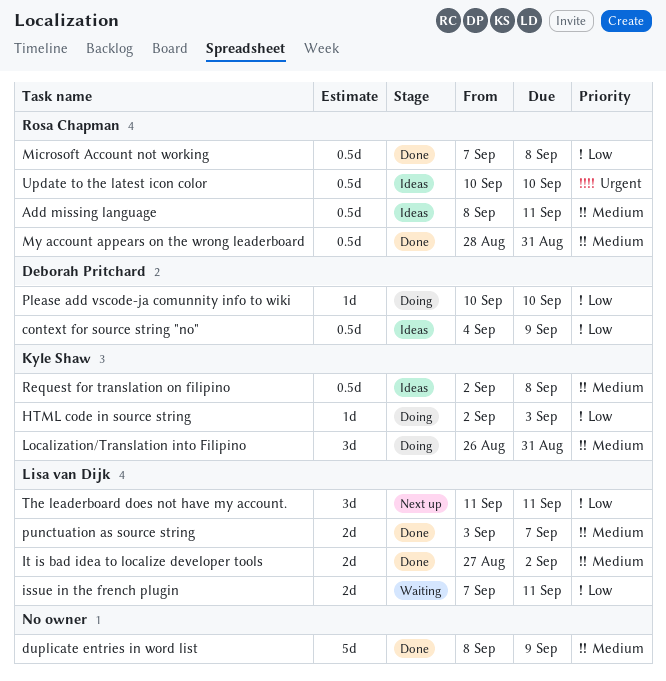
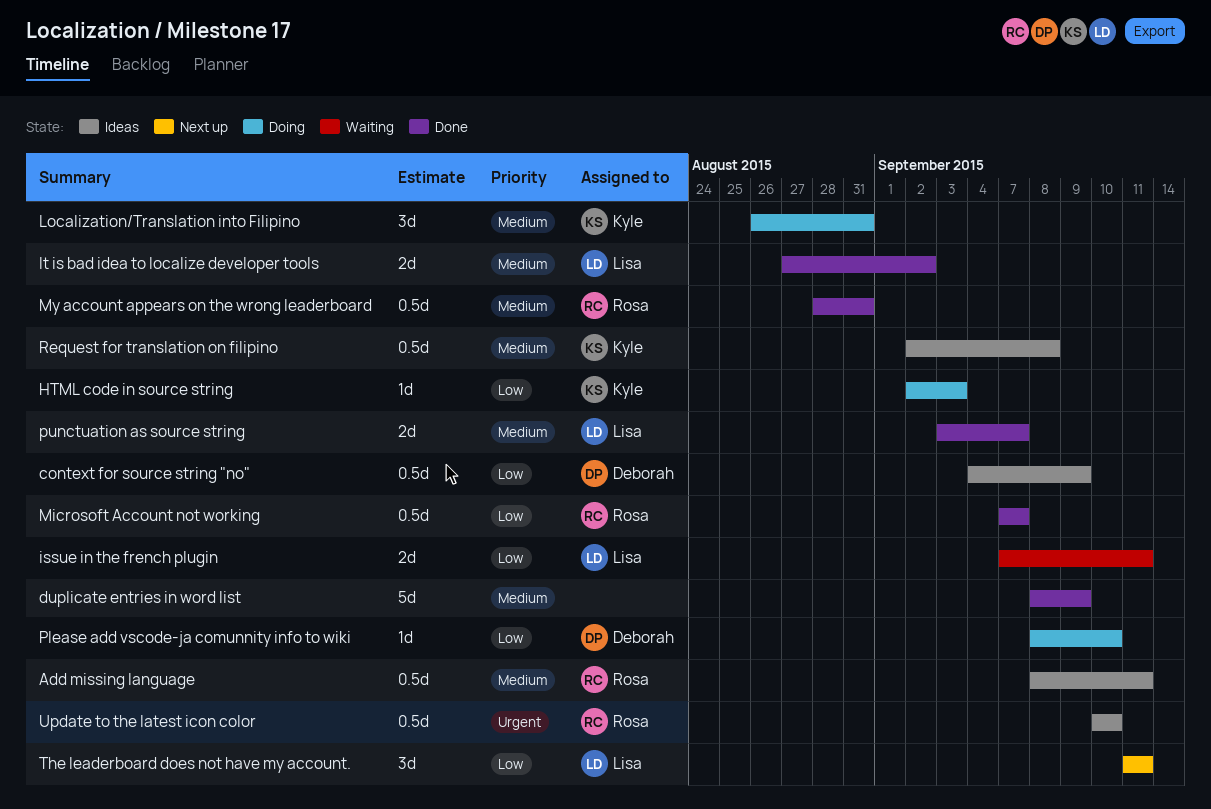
Microsoft Account not working, due: Sep 8 -> Sep 7
Please add vscode-ja comunnity info to wiki, start: Sep 10 -> Sep 8

